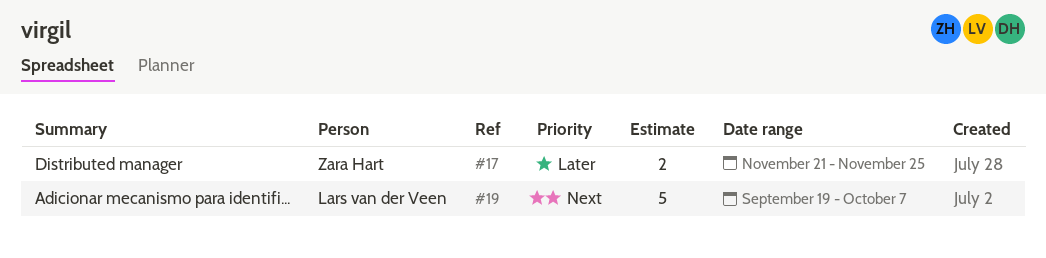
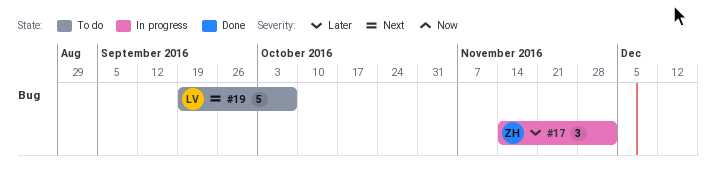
#17, estimate: 2 -> 3
#17, start: Nov 21 -> Nov 14
#17, due: Nov 25 -> Dec 2

